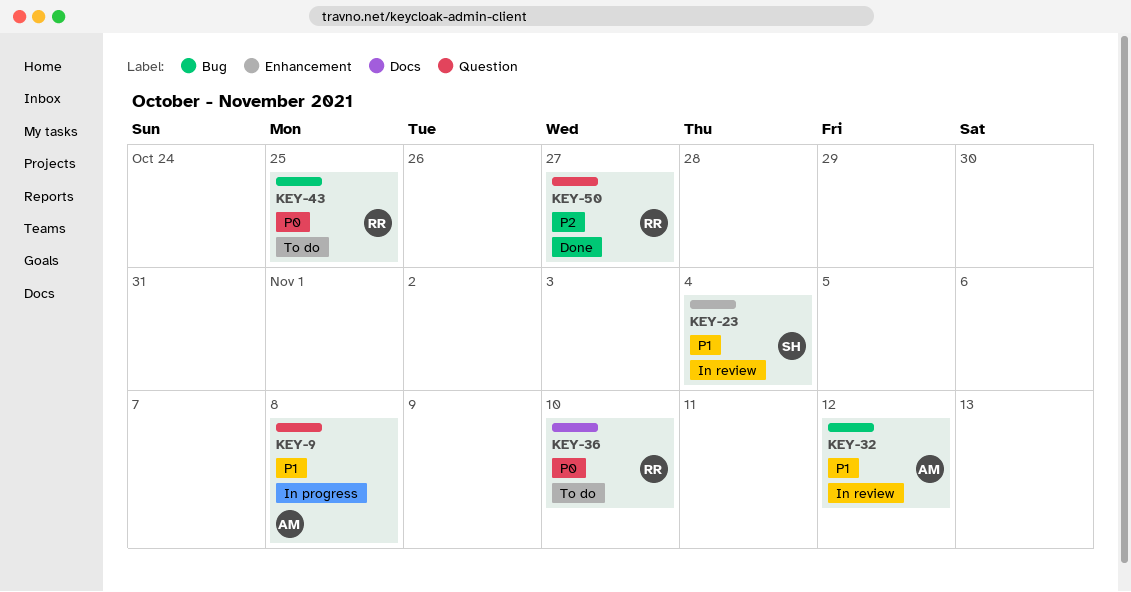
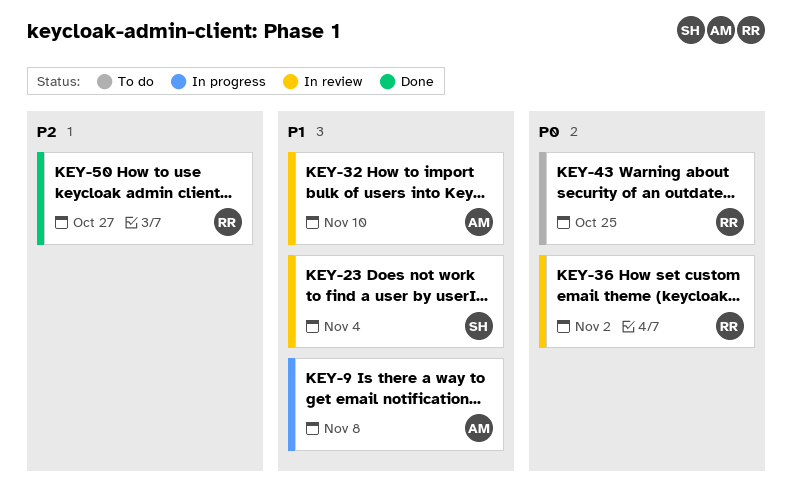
KEY-32, due: Nov 12 -> Nov 10
KEY-36, status: To do -> In review
KEY-36, due: Nov 10 -> Nov 2

